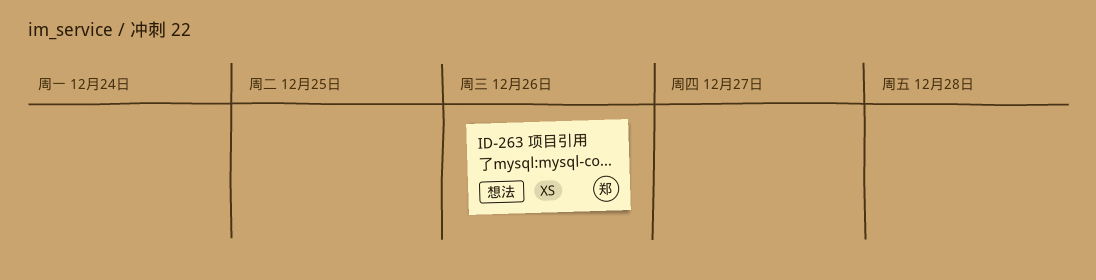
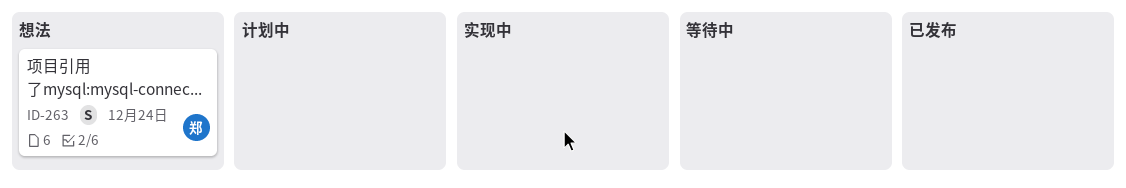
ID-263, estimate: XS -> S
ID-263, due: Dec 26 -> Dec 24

